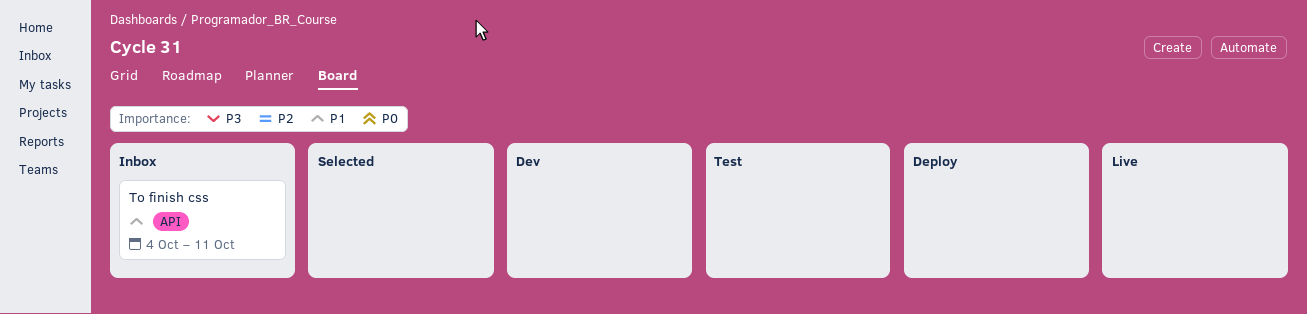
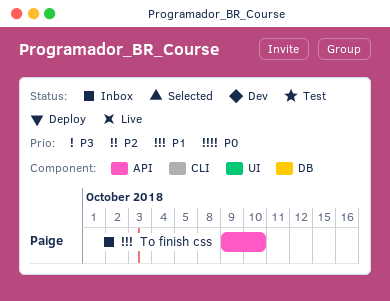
To finish css, start: Oct 4 -> Oct 9
To finish css, due: Oct 11 -> Oct 10

